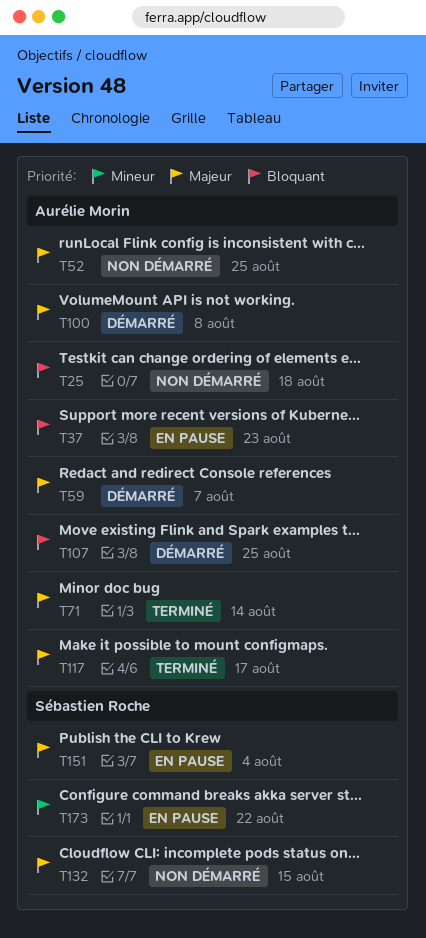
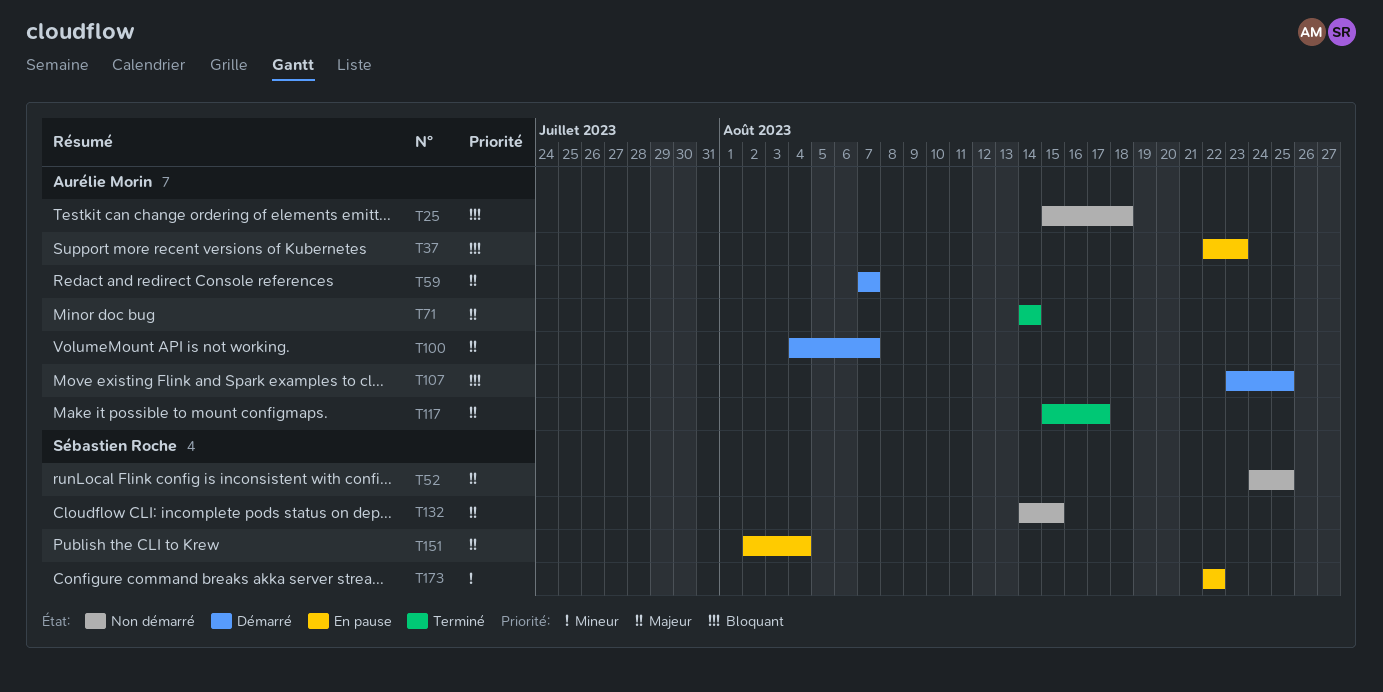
T52, owner: Aurélie Morin -> Sébastien Roche
T100, due: Aug 8 -> Aug 7

